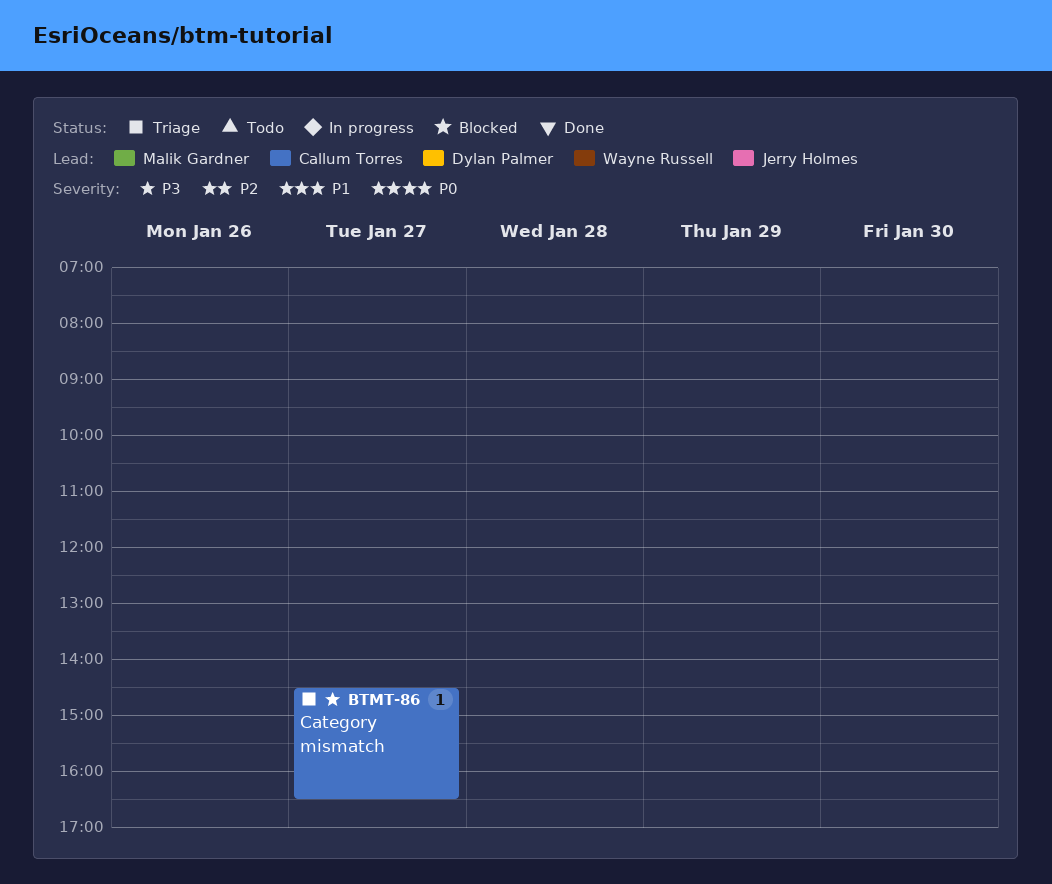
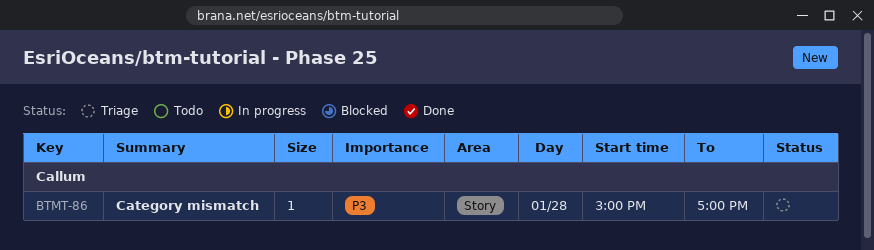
BTMT-86, day: Jan 27 -> Jan 28
BTMT-86, begins: 14:30 -> 15:00
BTMT-86, ends: 16:30 -> 17:00

